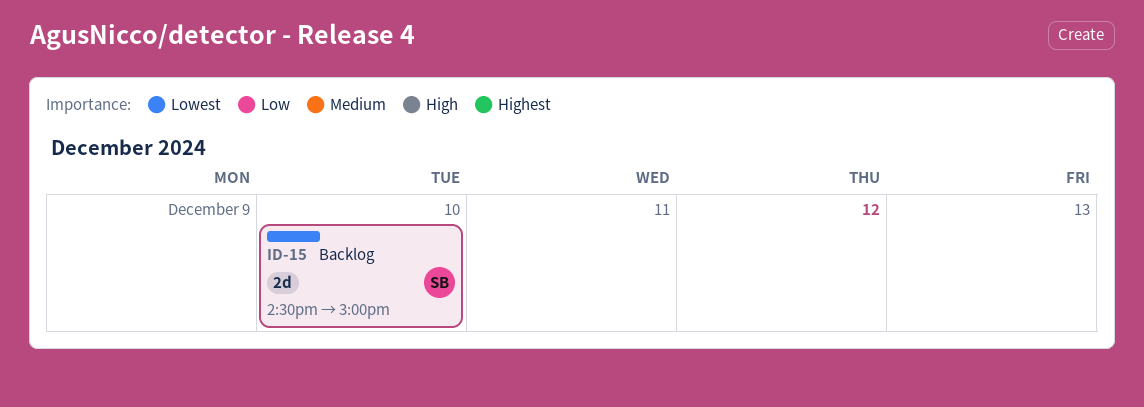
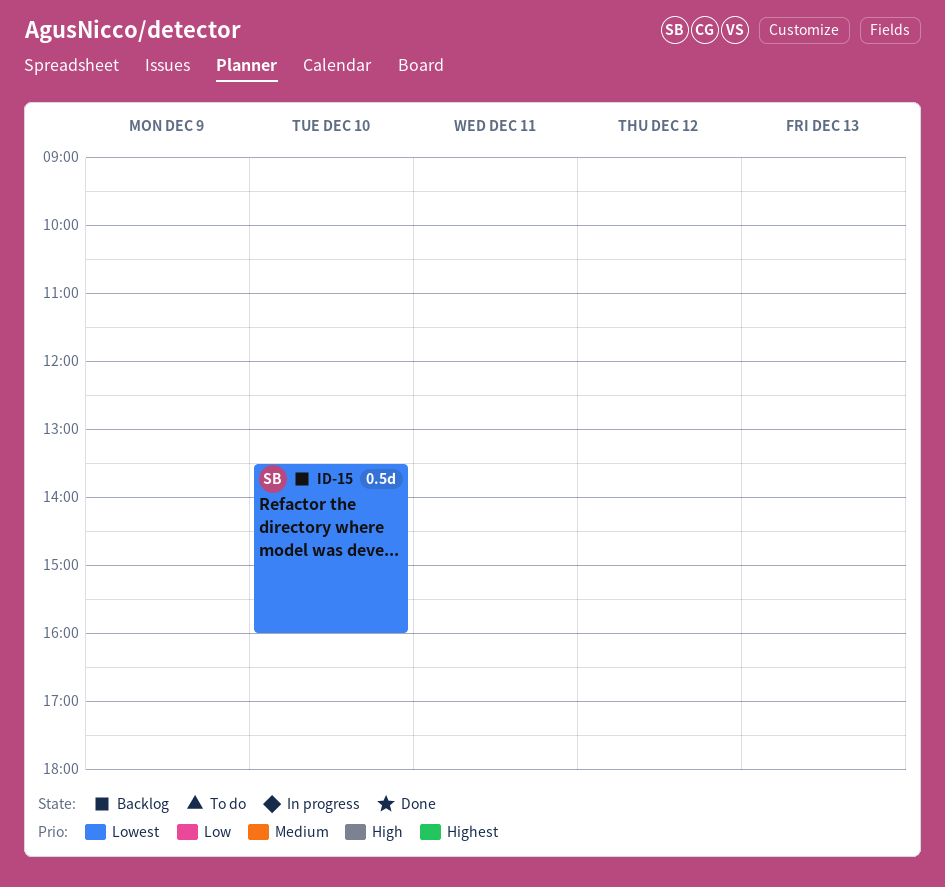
ID-15, estimate: 2d -> 0.5d
ID-15, begins: 14:30 -> 13:30
ID-15, ends: 15:00 -> 16:00

